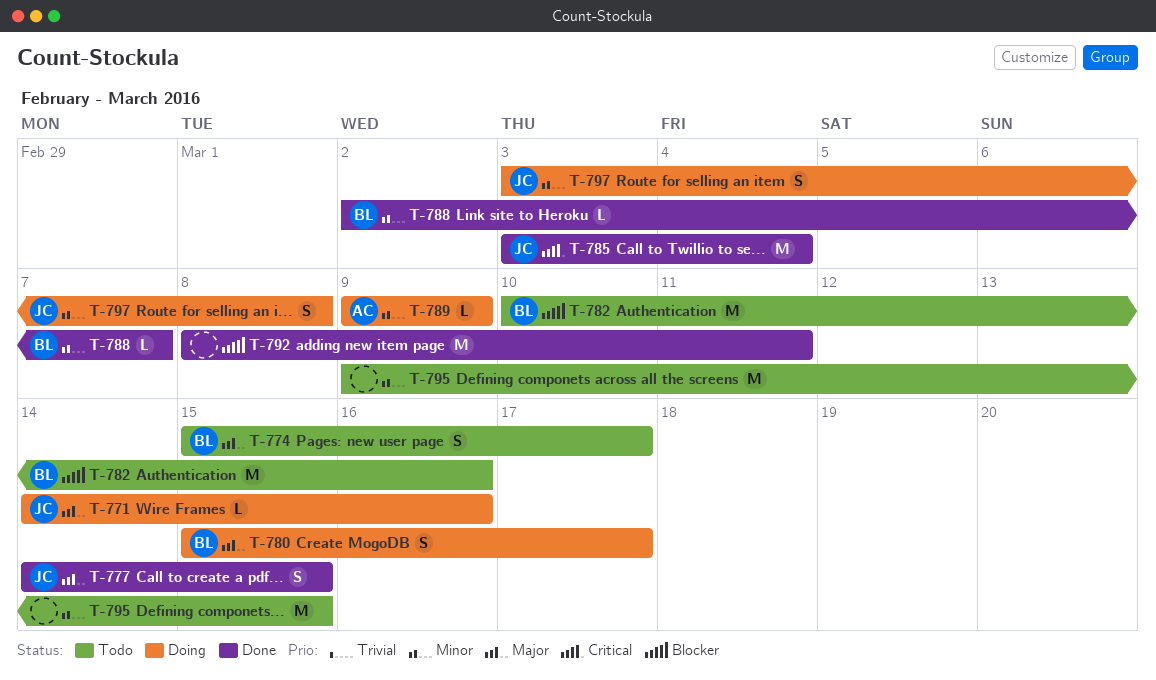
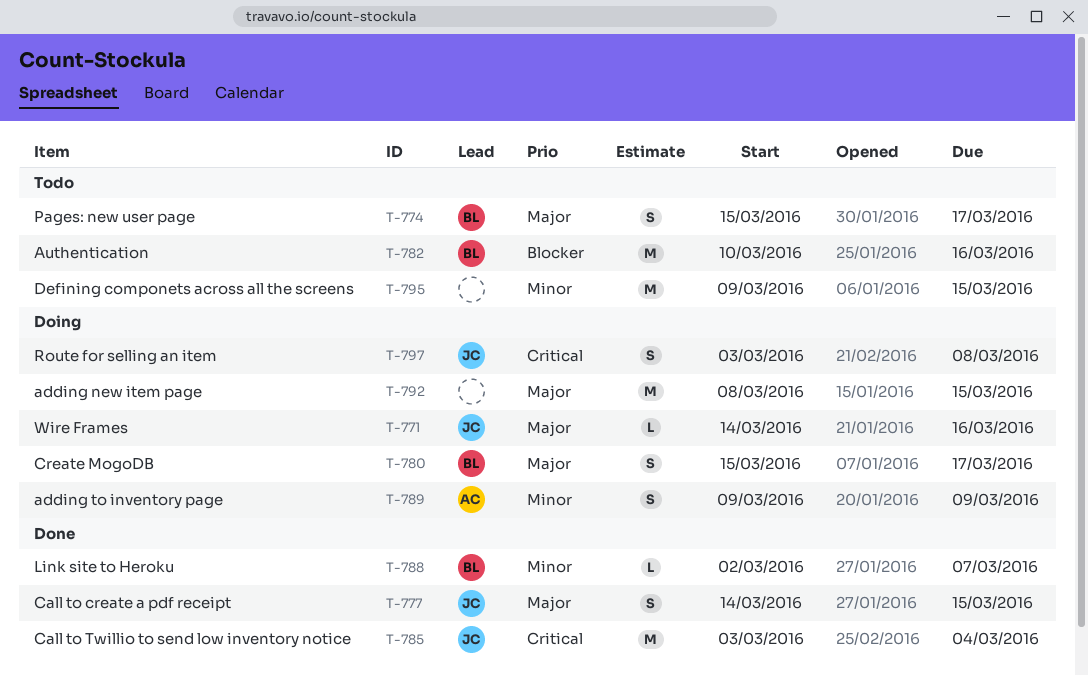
T-789, estimate: L -> S
T-792, status: Done -> Doing
T-792, priority: Blocker -> Major
T-792, due: Mar 11 -> Mar 15
T-797, priority: Minor -> Critical

